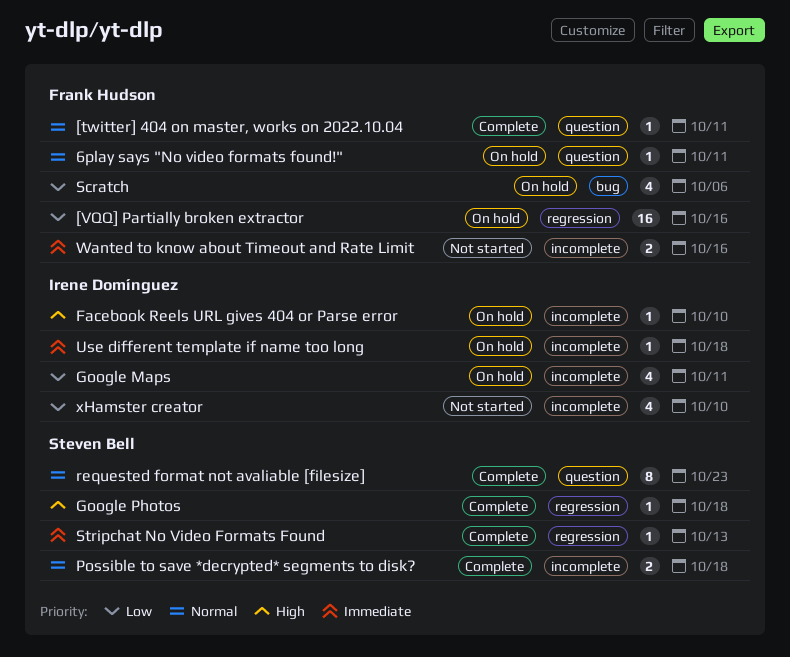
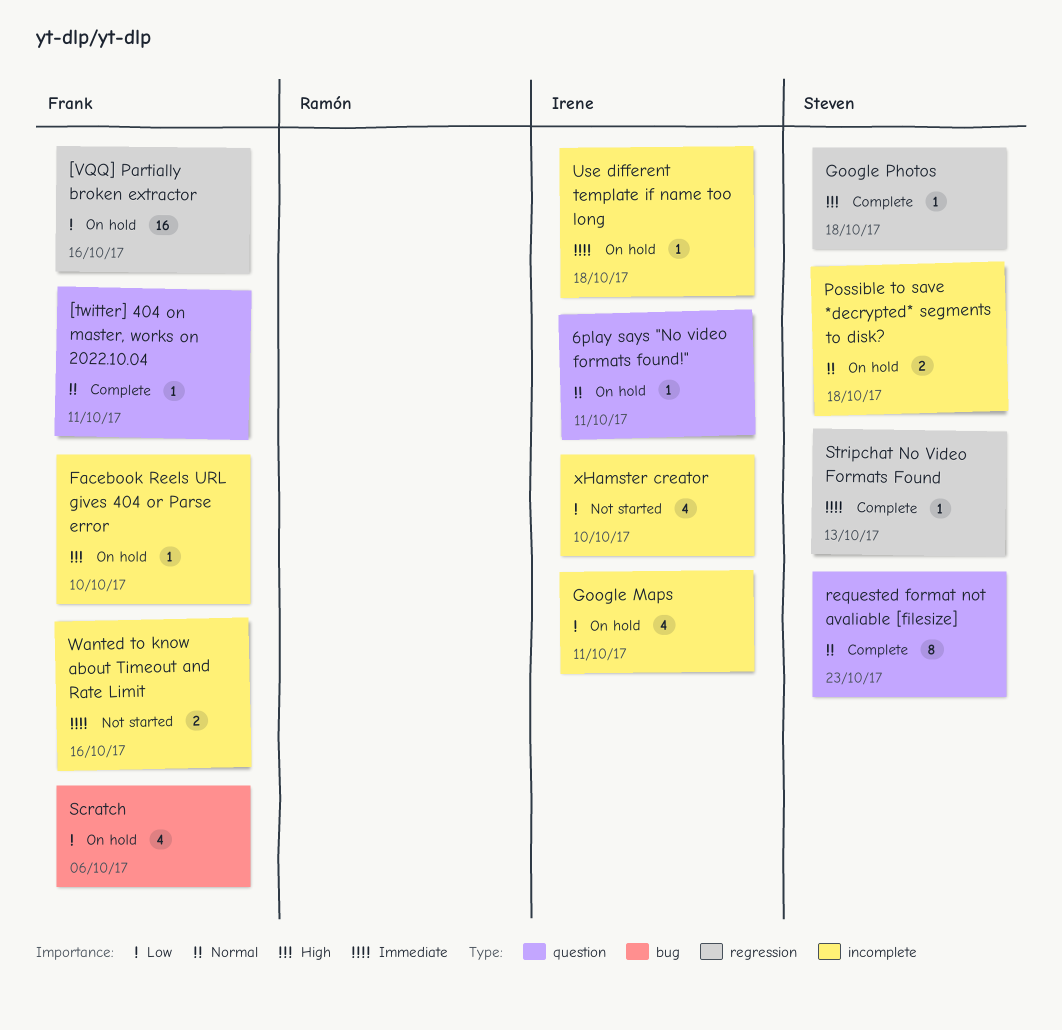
6play says "No video formats found!", owner: Frank Hudson -> Irene Domínguez
Facebook Reels URL gives 404 or Parse error, owner: Irene Domínguez -> Frank Hudson
Possible to save *decrypted* segments to disk?, status: Complete -> On hold

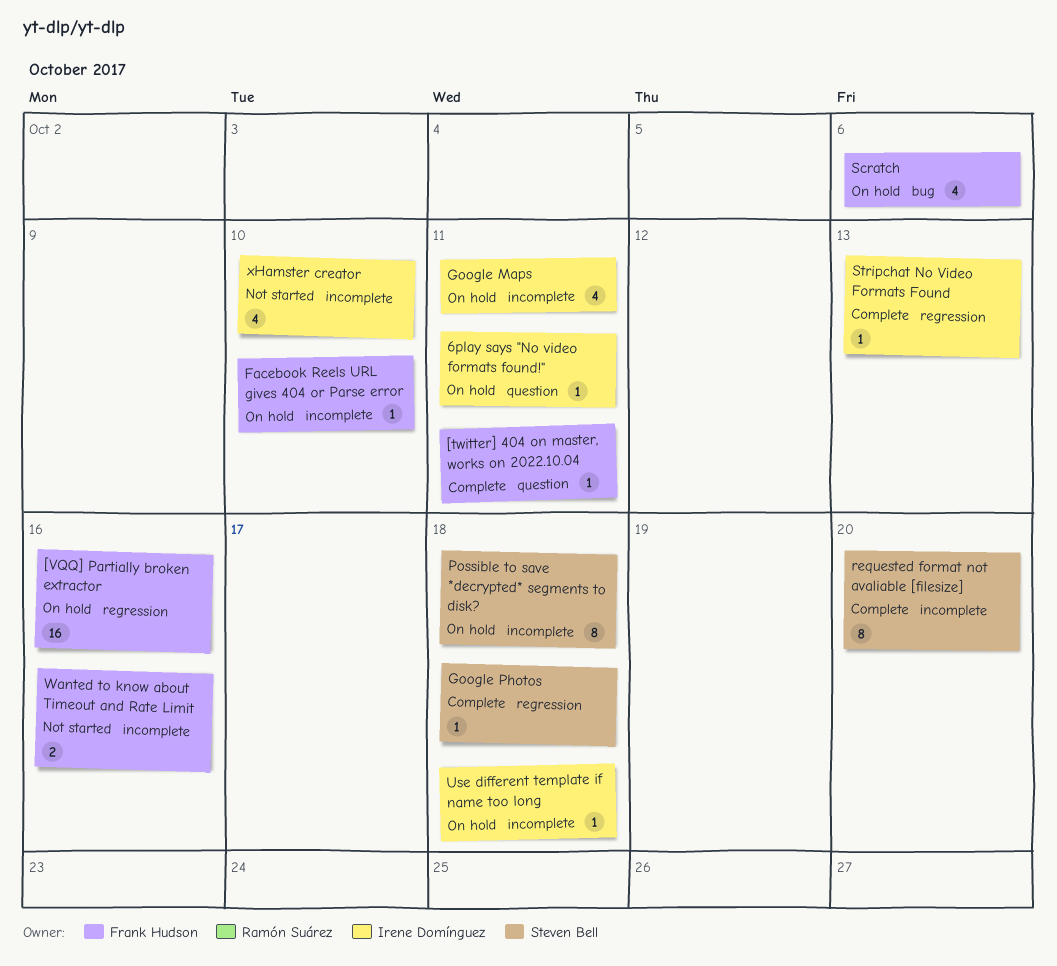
Possible to save *decrypted* segments to disk?, estimate: 2 -> 8
requested format not avaliable [filesize], label: question -> incomplete
requested format not avaliable [filesize], due: Oct 23 -> Oct 20
Stripchat No Video Formats Found, owner: Steven Bell -> Irene Domínguez

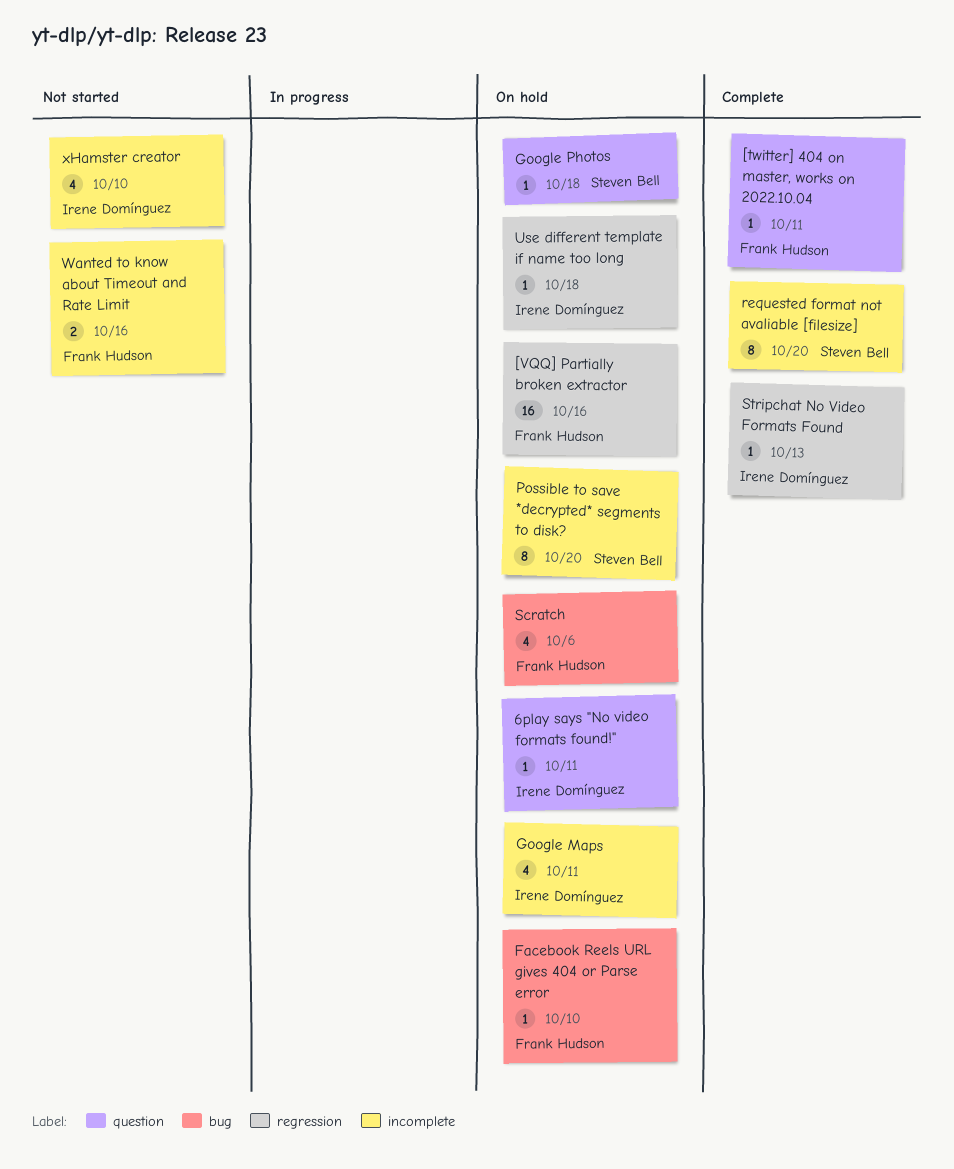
Facebook Reels URL gives 404 or Parse error, label: incomplete -> bug
Google Photos, status: Complete -> On hold
Google Photos, label: regression -> question
Possible to save *decrypted* segments to disk?, due: Oct 18 -> Oct 20
Use different template if name too long, label: incomplete -> regression

